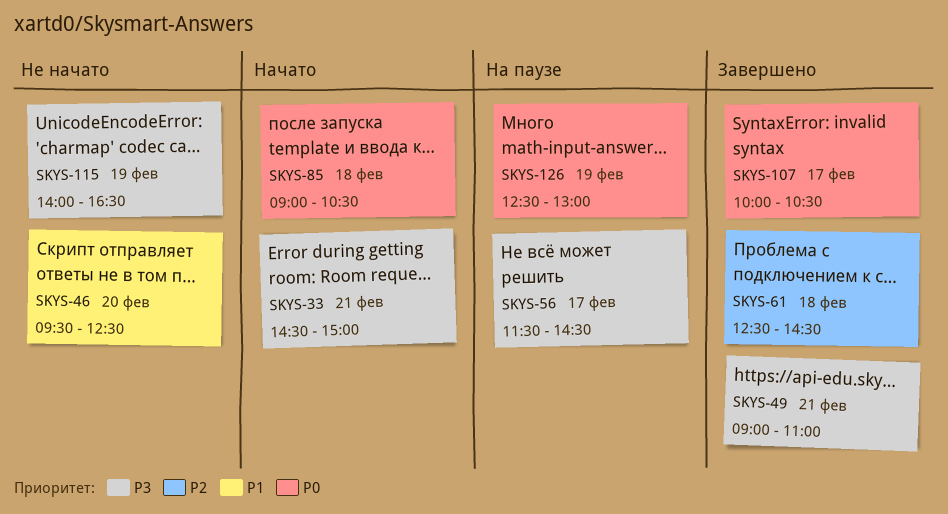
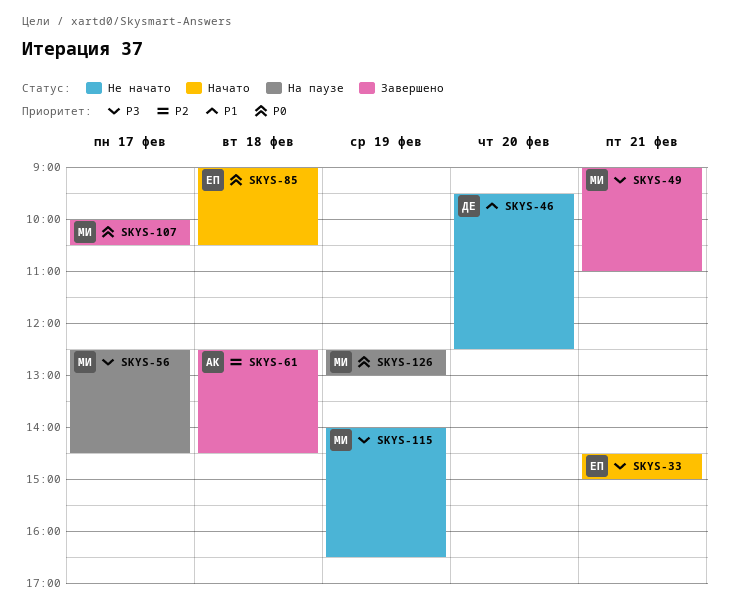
SKYS-56, begins: 11:30 -> 12:30

